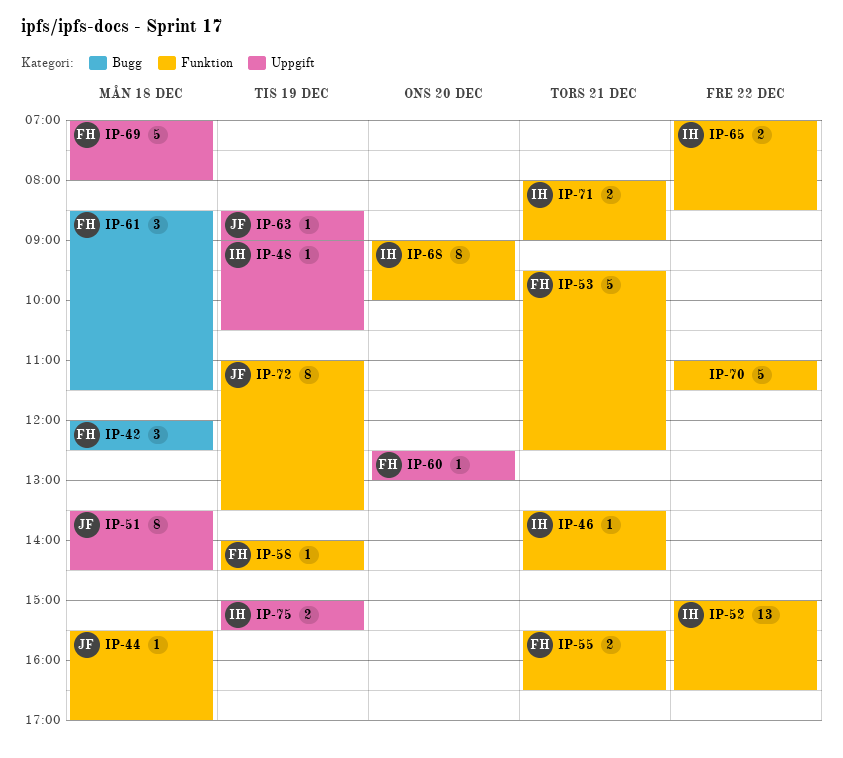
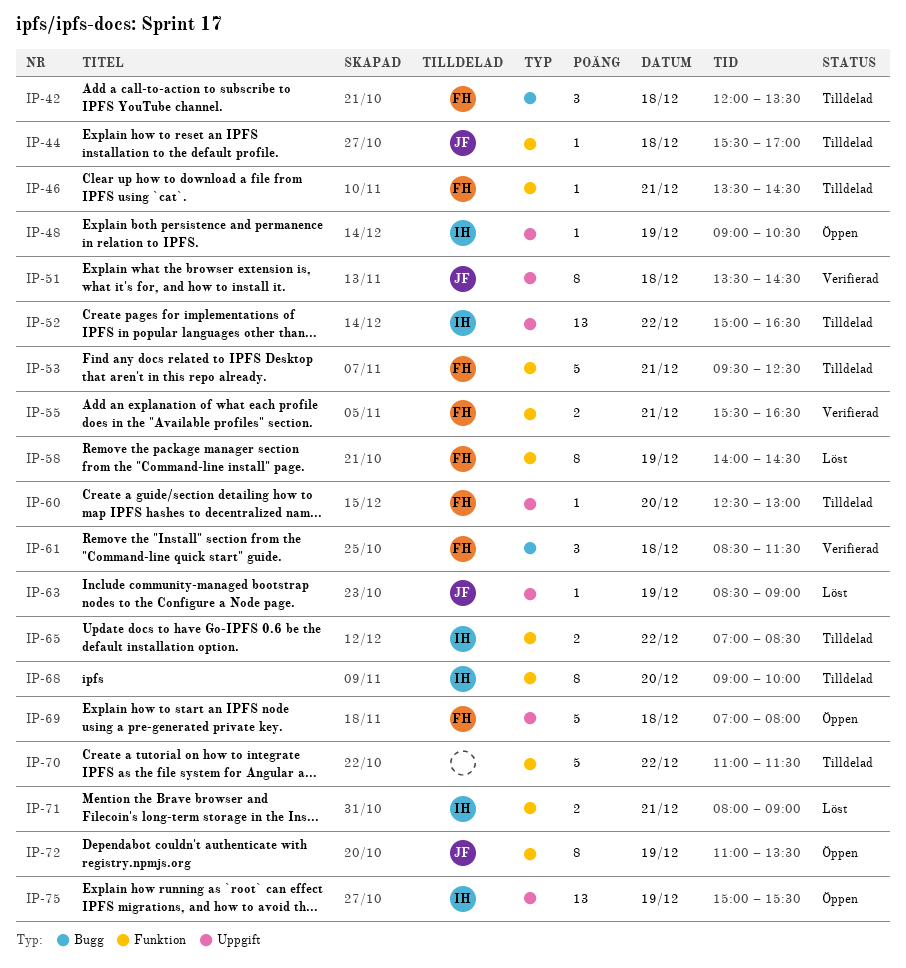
IP-42, ends: 12:30 -> 13:30
IP-46, owner: IH -> FH
IP-52, label: Funktion -> Uppgift
IP-58, estimate: 1 -> 8
IP-75, estimate: 2 -> 13

